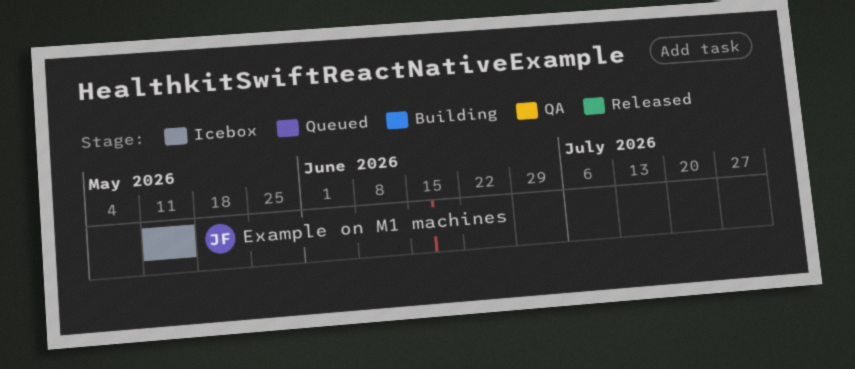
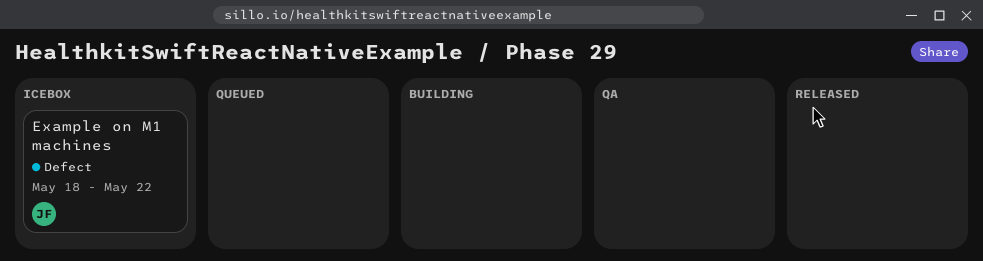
Example on M1 machines, start: May 11 -> May 18
Example on M1 machines, due: May 15 -> May 22

